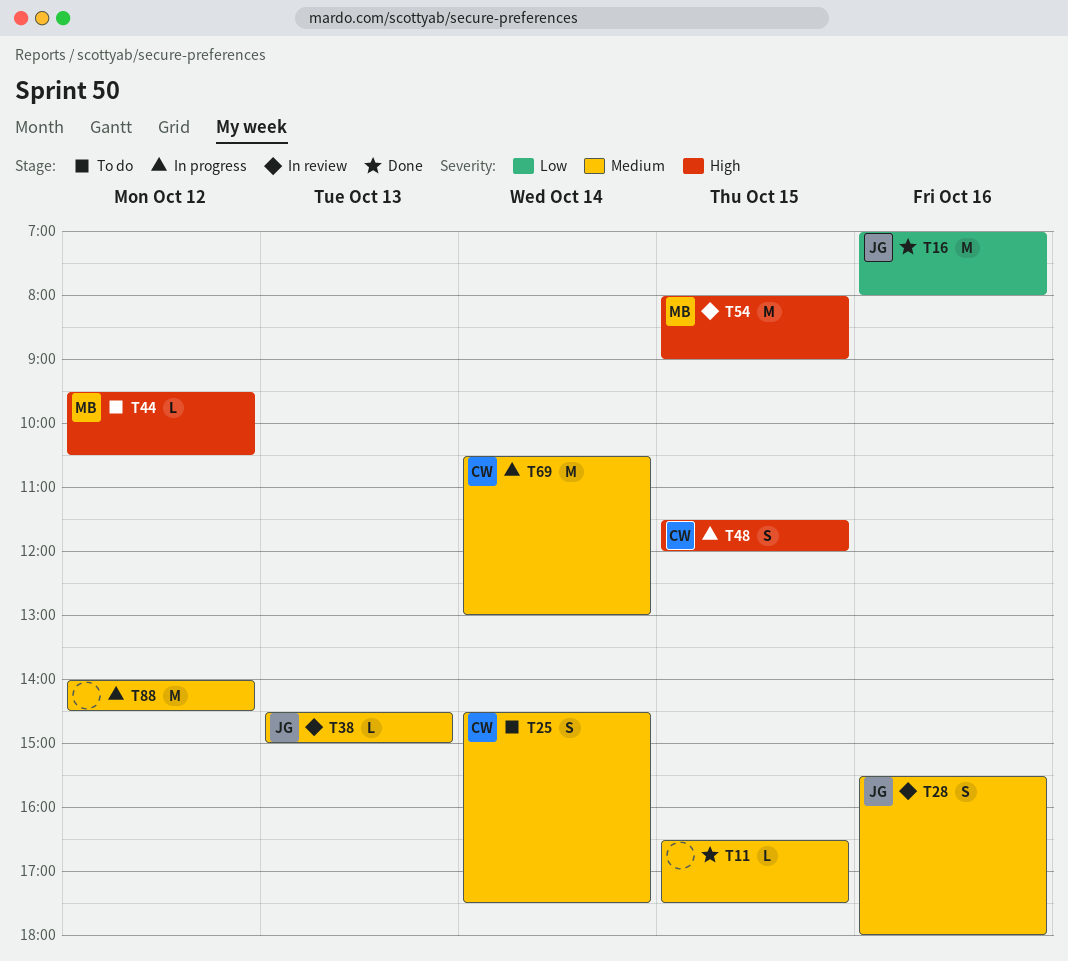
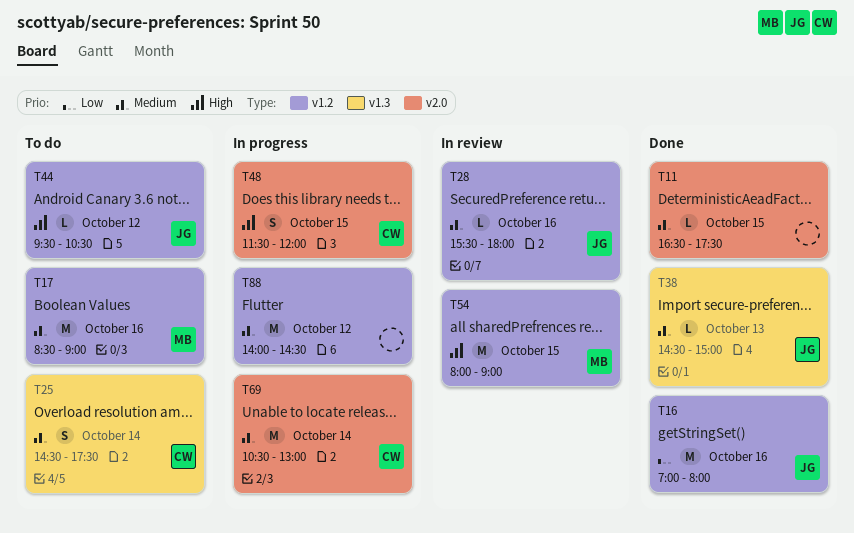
T17: none -> present
T28, estimate: S -> L
T38, status: In review -> Done
T44, owner: MB -> JG

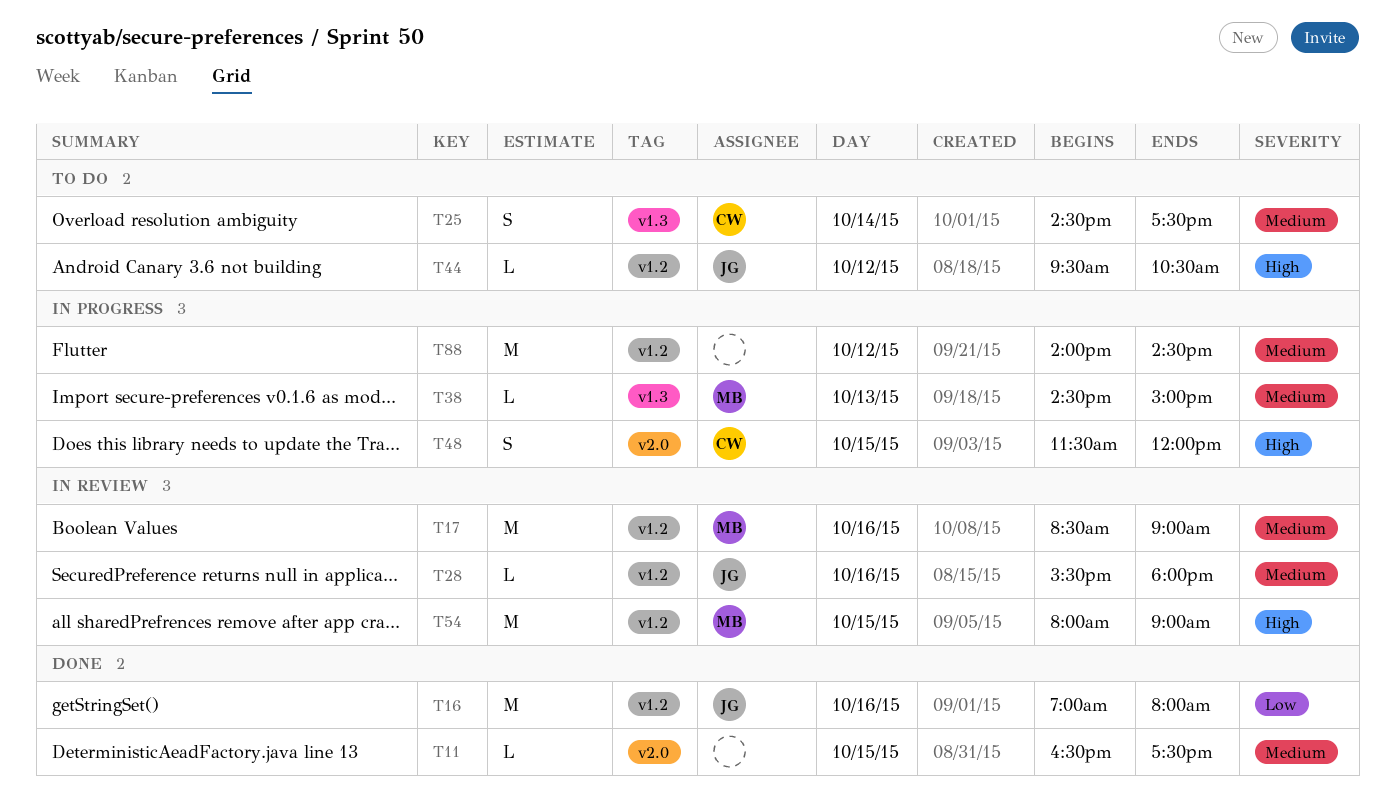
T17, status: To do -> In review
T38, status: Done -> In progress
T38, owner: JG -> MB
T69: present -> none

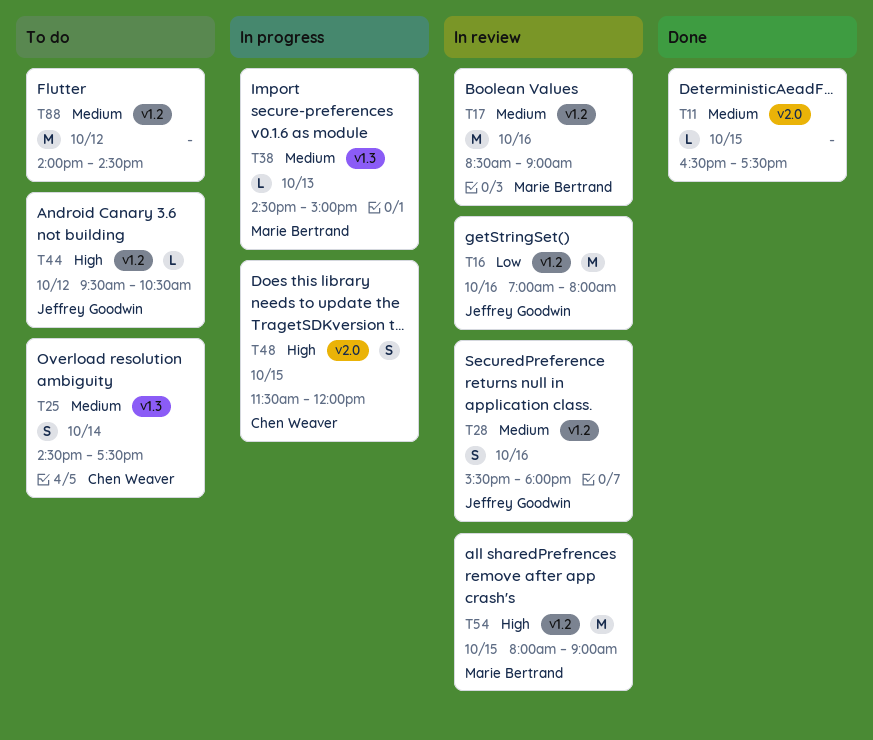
T16, status: Done -> In review
T28, estimate: L -> S
T88, status: In progress -> To do

